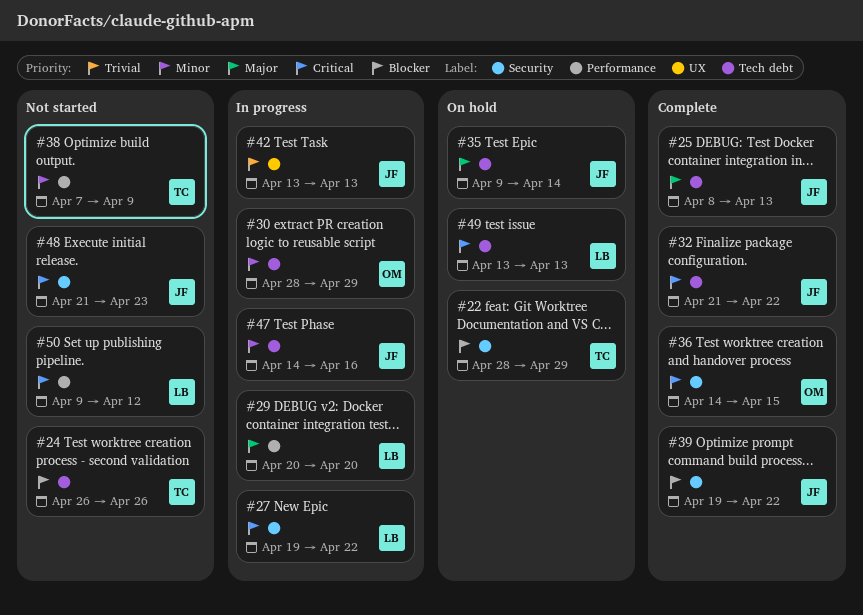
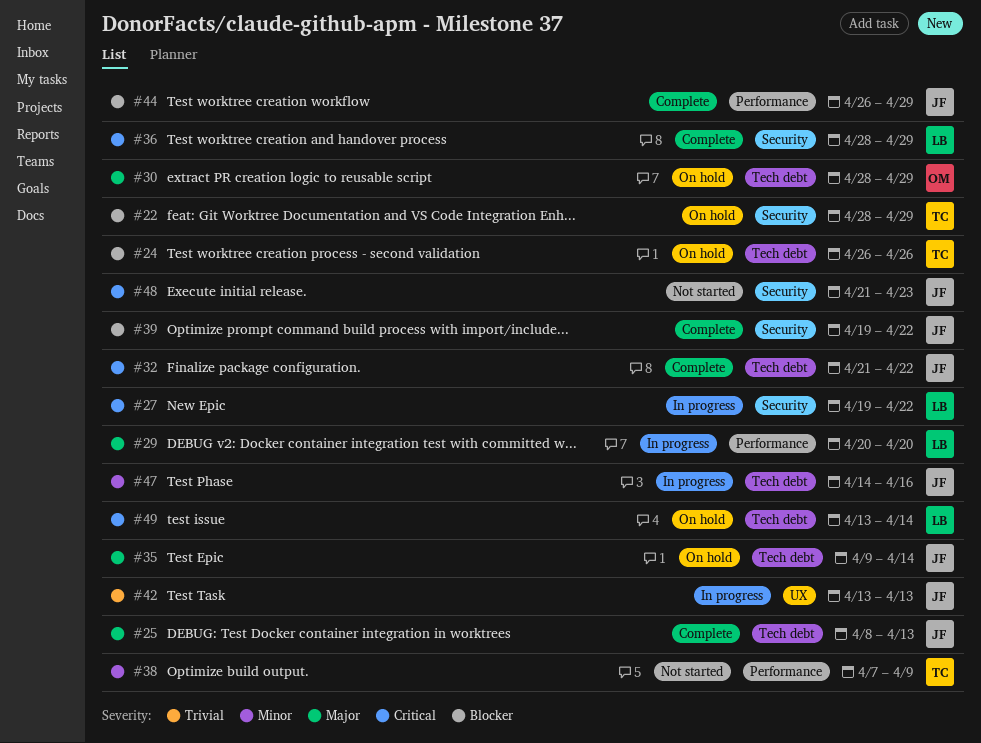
#24, status: Not started -> On hold
#30, status: In progress -> On hold
#30, priority: Minor -> Major
#36, owner: OM -> LB
#36, start: Apr 14 -> Apr 28
#36, due: Apr 15 -> Apr 29
#44: none -> present
#49, due: Apr 13 -> Apr 14
#50: present -> none

